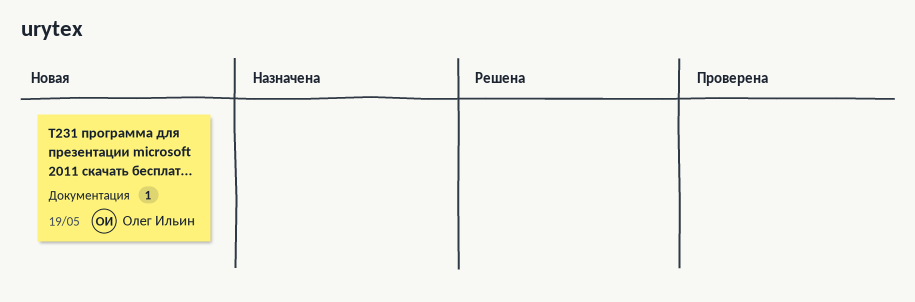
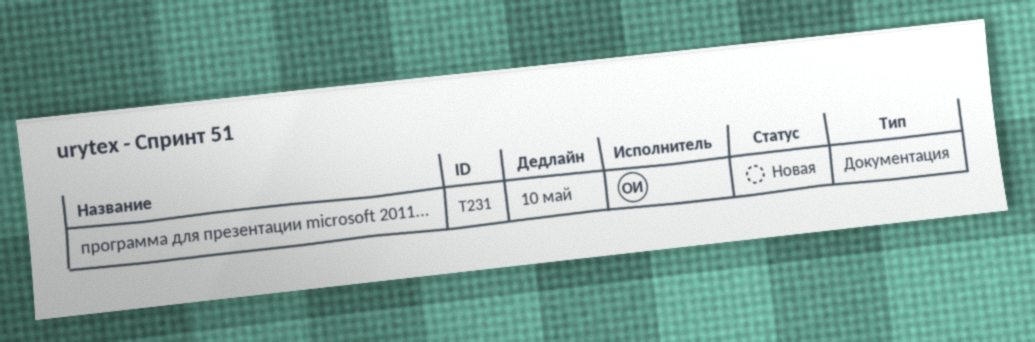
T231, due: May 19 -> May 10

